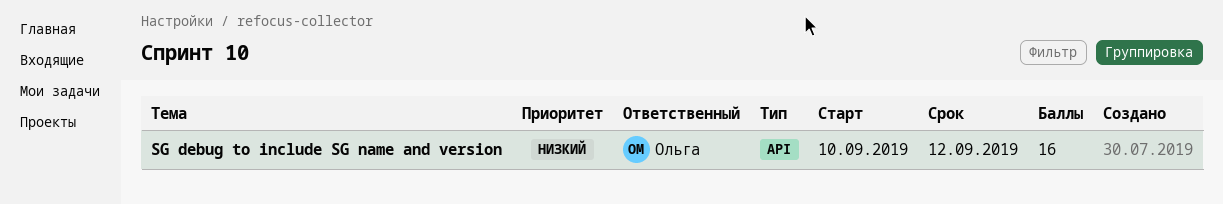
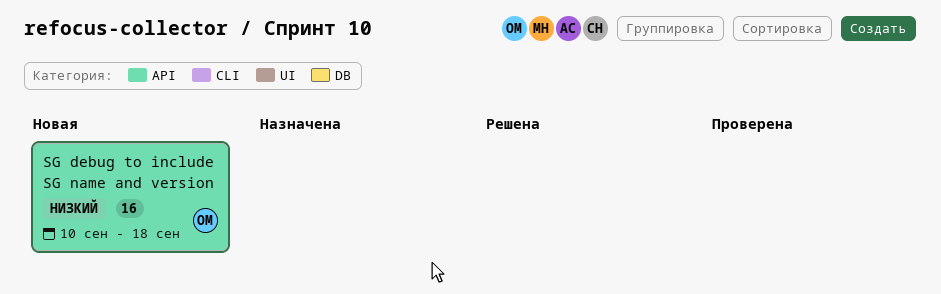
SG debug to include SG name and version, due: Sep 12 -> Sep 18

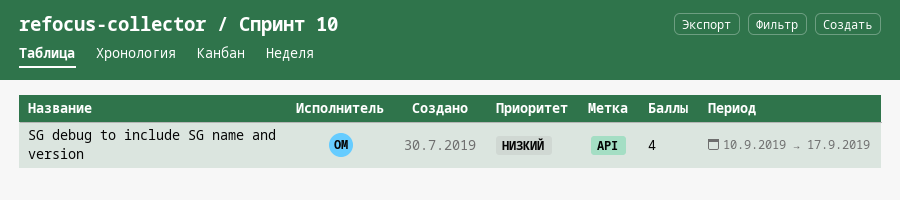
SG debug to include SG name and version, estimate: 16 -> 4
SG debug to include SG name and version, due: Sep 18 -> Sep 17

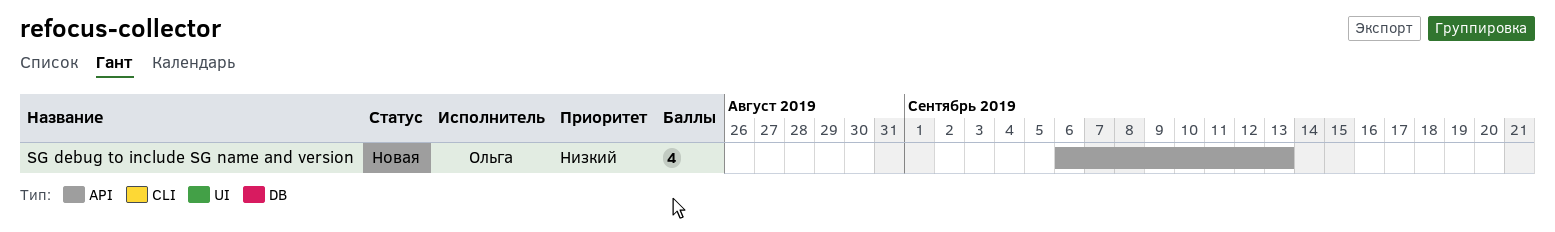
SG debug to include SG name and version, start: Sep 10 -> Sep 6
SG debug to include SG name and version, due: Sep 17 -> Sep 13

